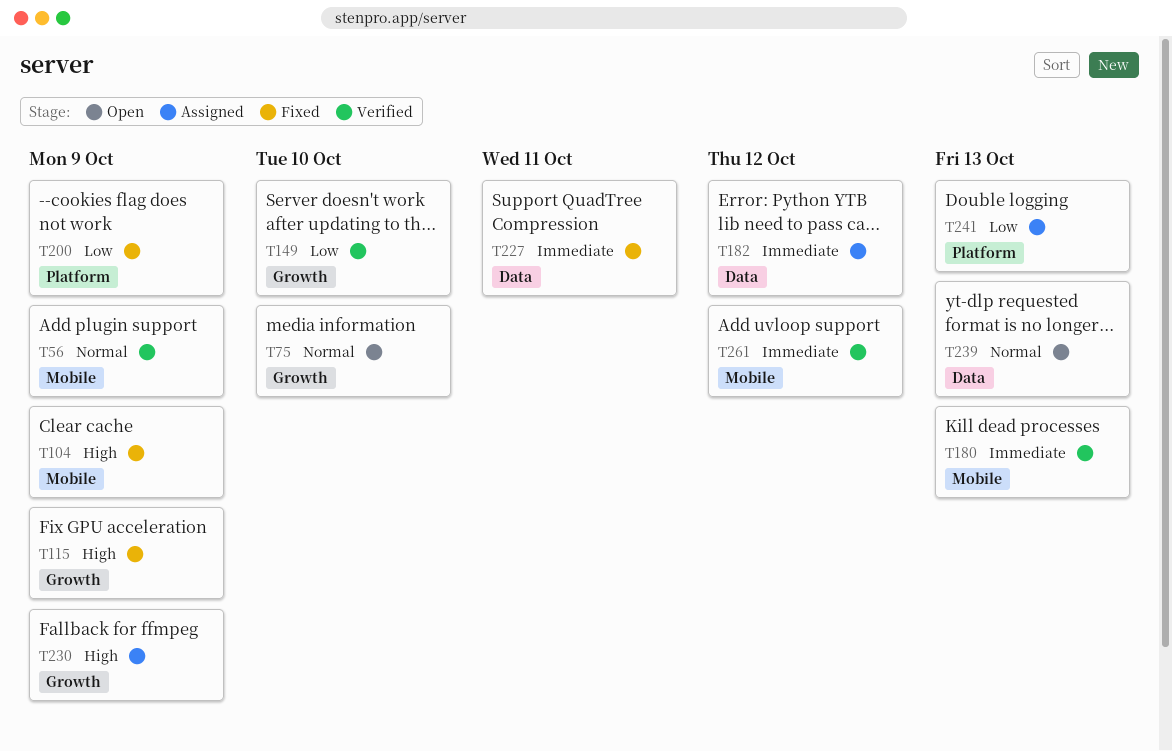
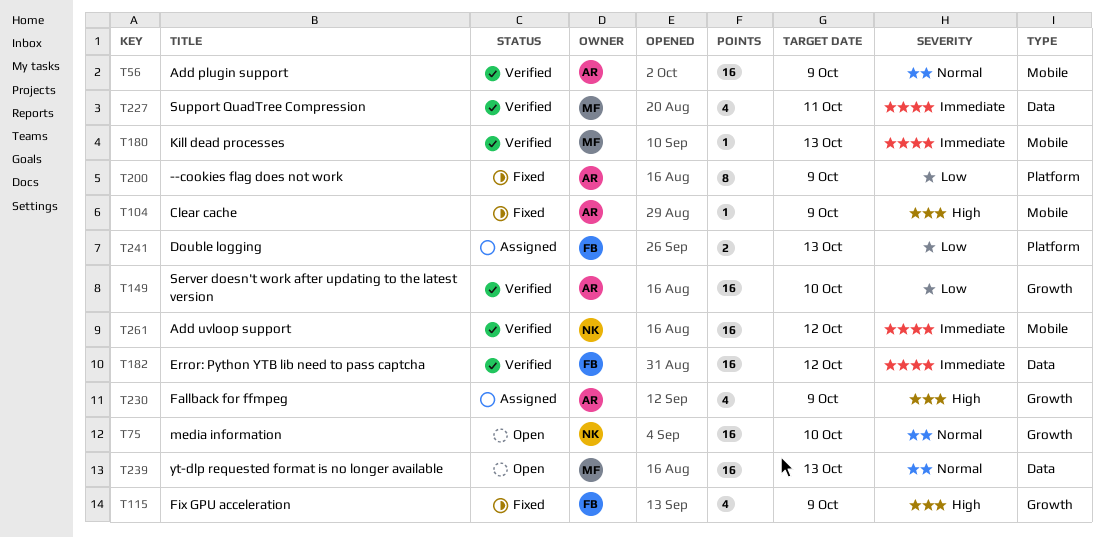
T182, status: Assigned -> Verified
T227, status: Fixed -> Verified

